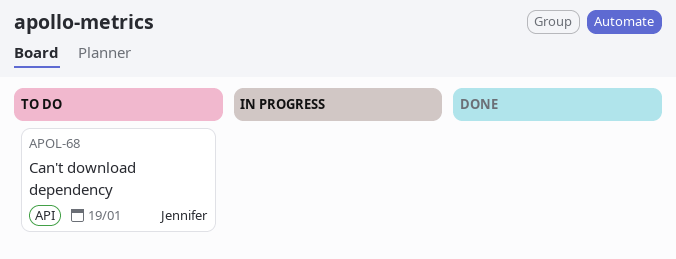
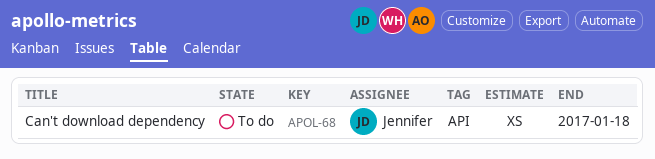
APOL-68, due: Jan 19 -> Jan 18

